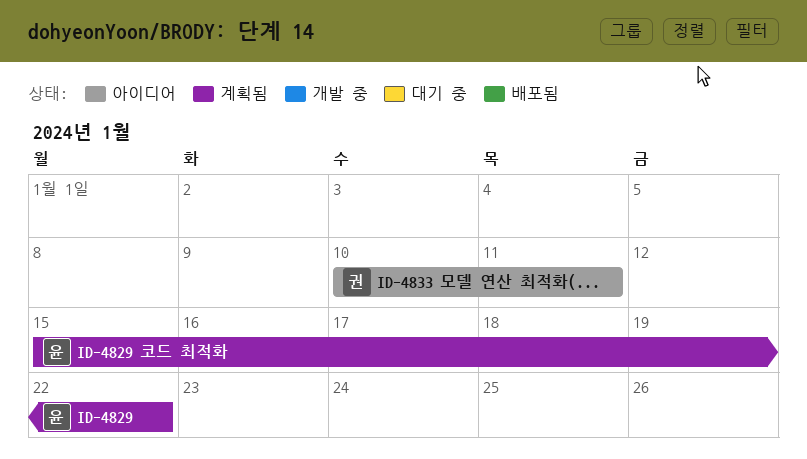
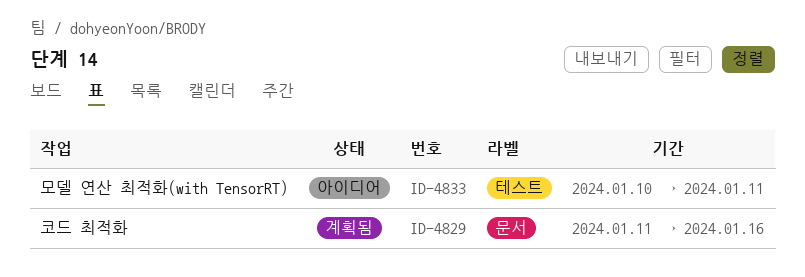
ID-4829, start: Jan 15 -> Jan 11
ID-4829, due: Jan 22 -> Jan 16

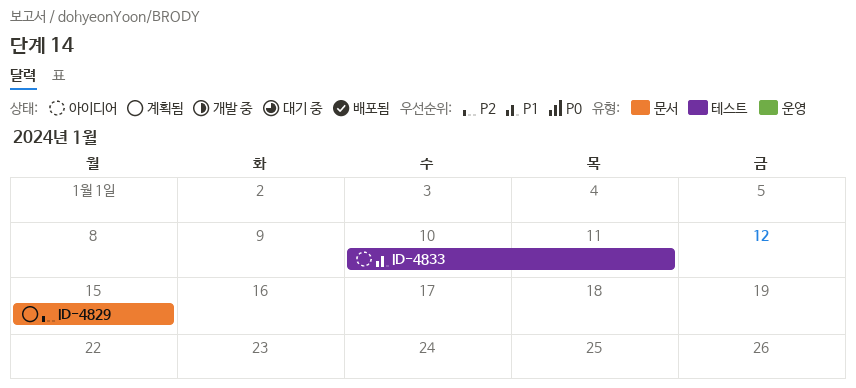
ID-4829, start: Jan 11 -> Jan 15
ID-4829, due: Jan 16 -> Jan 15

